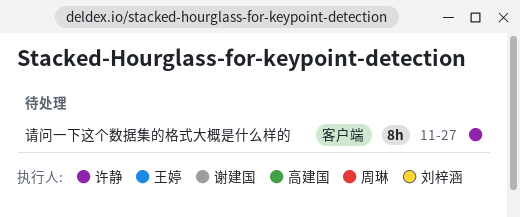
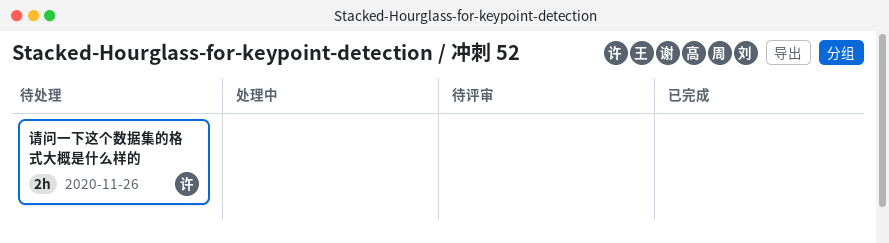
请问一下这个数据集的格式大概是什么样的, estimate: 8h -> 2h
请问一下这个数据集的格式大概是什么样的, due: Nov 27 -> Nov 26

